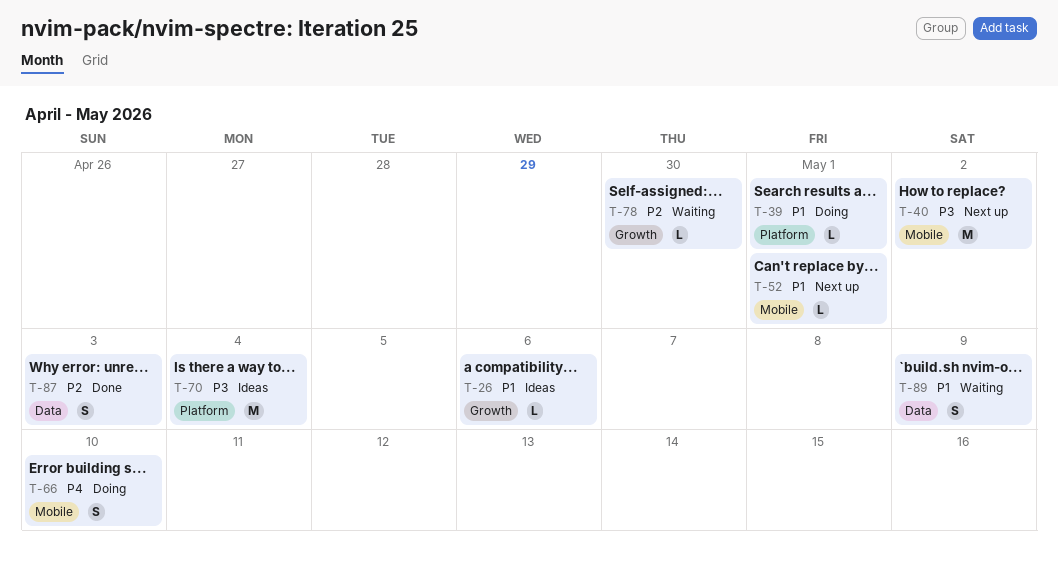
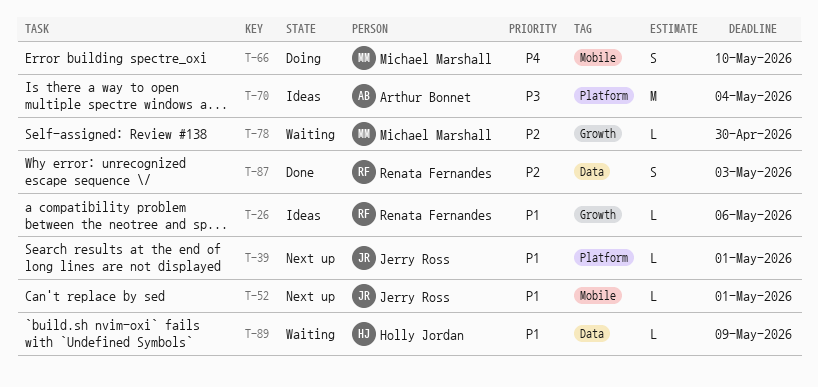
T-39, status: Doing -> Next up
T-40: present -> none
T-89, estimate: S -> L

